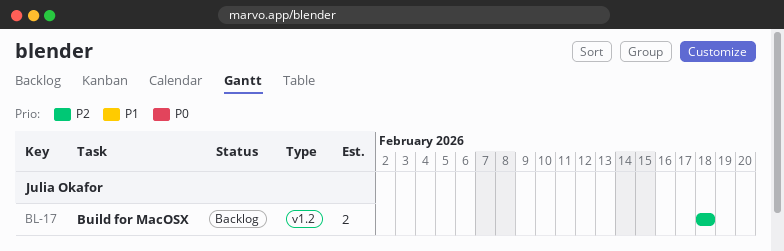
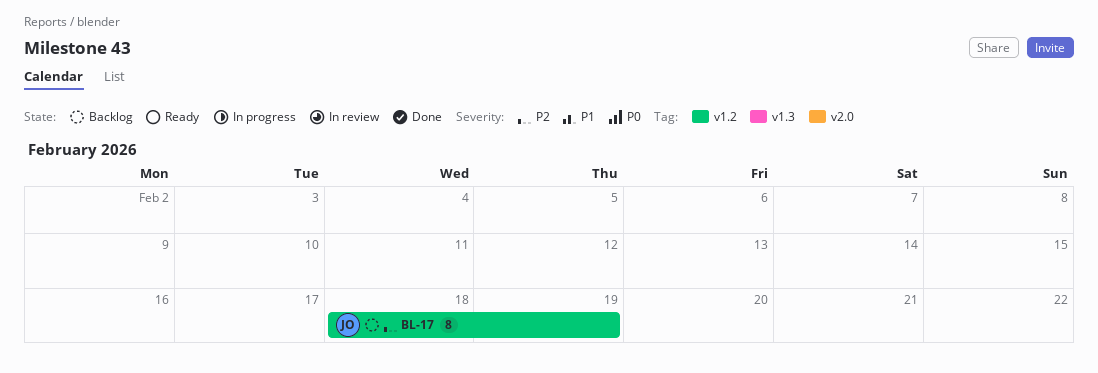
BL-17, estimate: 2 -> 8
BL-17, due: Feb 18 -> Feb 19

